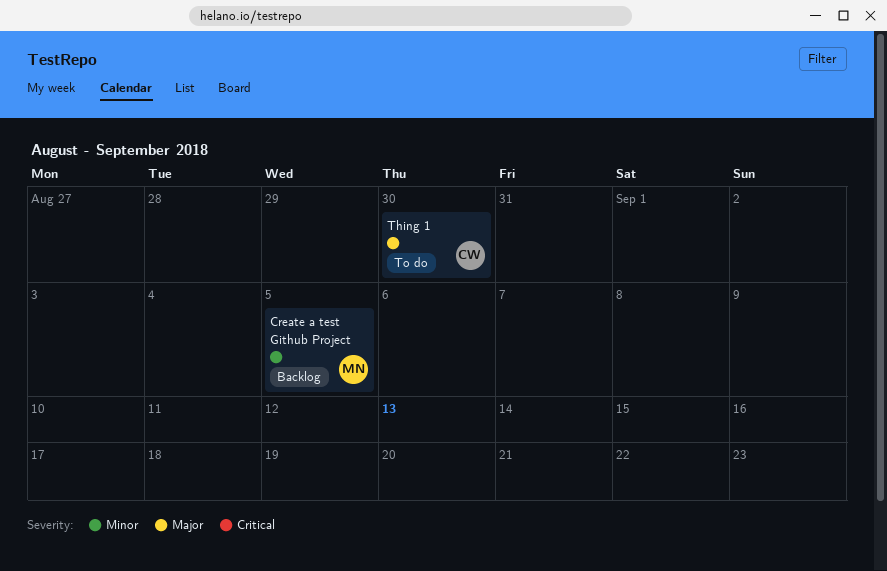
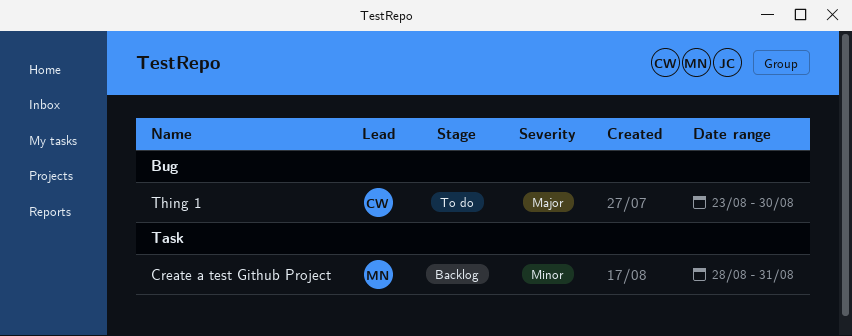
Create a test Github Project, due: Sep 5 -> Aug 31

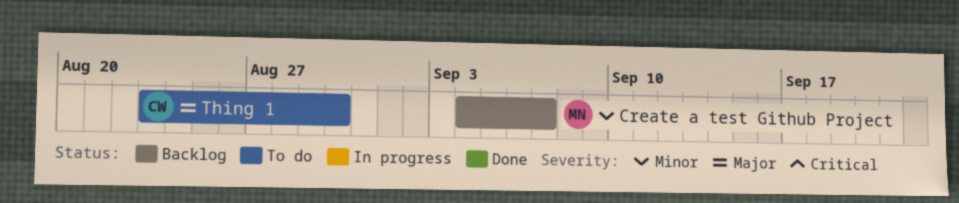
Create a test Github Project, start: Aug 28 -> Sep 4
Create a test Github Project, due: Aug 31 -> Sep 7

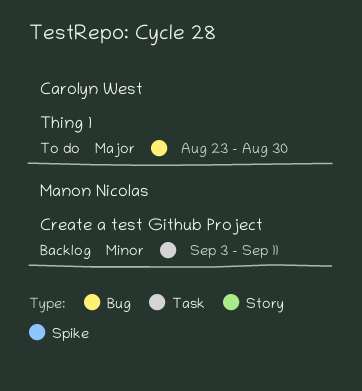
Create a test Github Project, start: Sep 4 -> Sep 3
Create a test Github Project, due: Sep 7 -> Sep 11

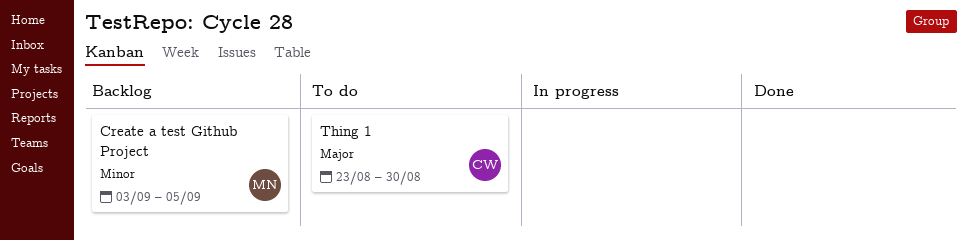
Create a test Github Project, due: Sep 11 -> Sep 5

